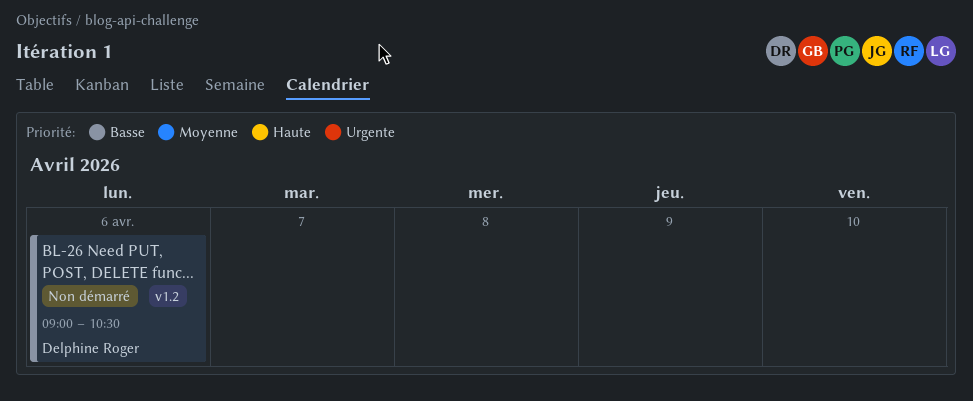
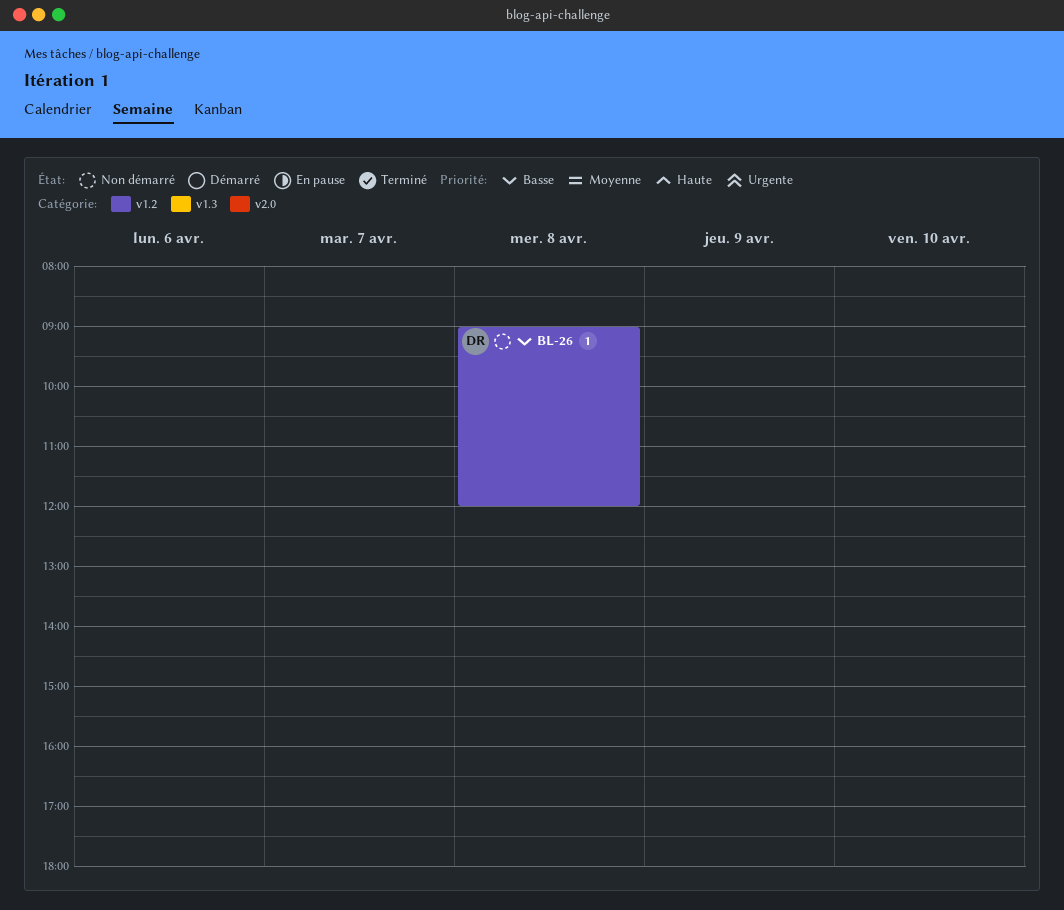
BL-26, day: Apr 6 -> Apr 8
BL-26, ends: 10:30 -> 12:00

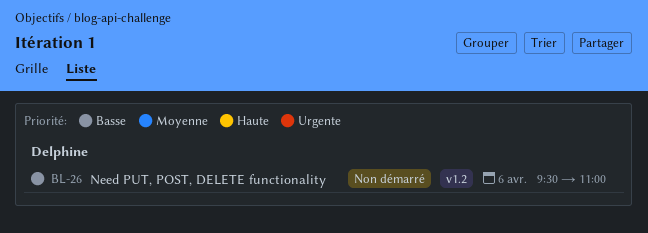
BL-26, day: Apr 8 -> Apr 6
BL-26, begins: 09:00 -> 09:30
BL-26, ends: 12:00 -> 11:00

